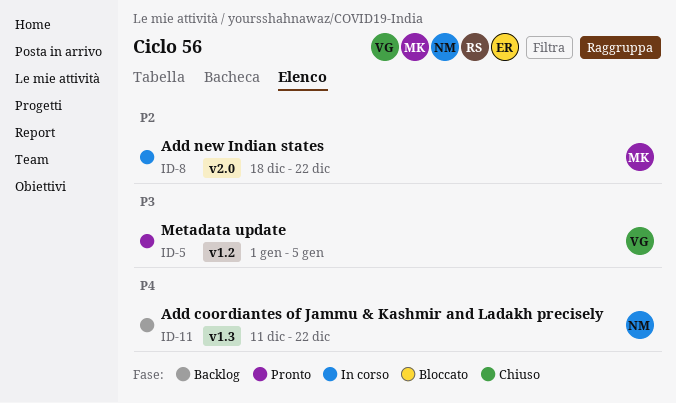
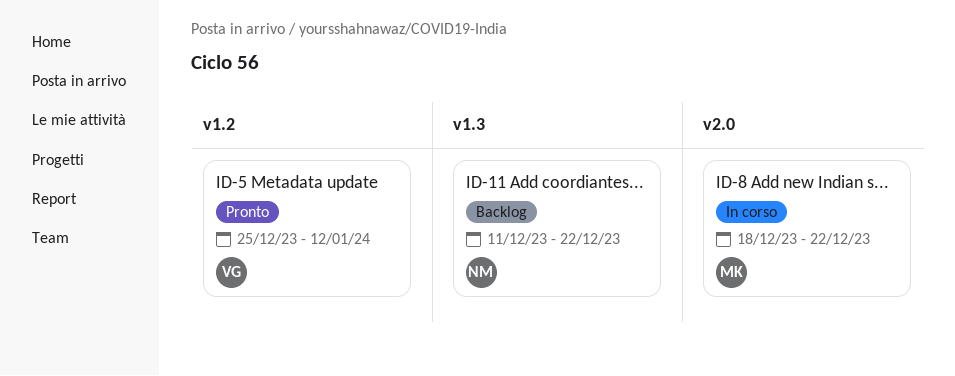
ID-5, start: Jan 1 -> Dec 25
ID-5, due: Jan 5 -> Jan 12

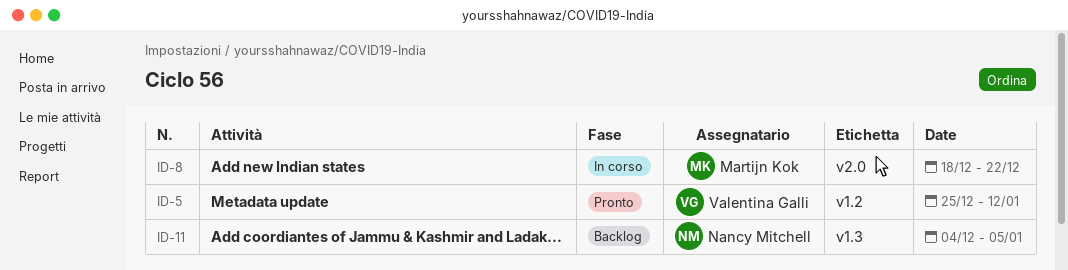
ID-11, start: Dec 11 -> Dec 4
ID-11, due: Dec 22 -> Jan 5

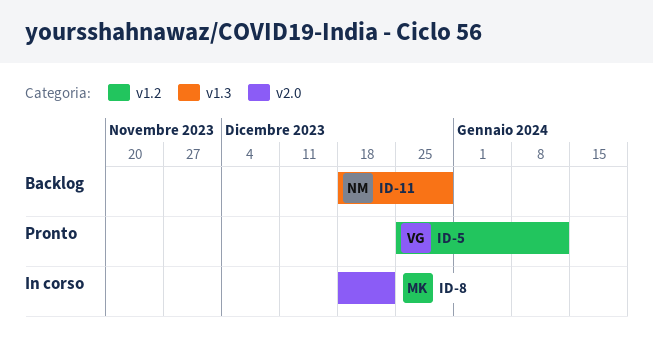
ID-11, start: Dec 4 -> Dec 18
ID-11, due: Jan 5 -> Dec 29

